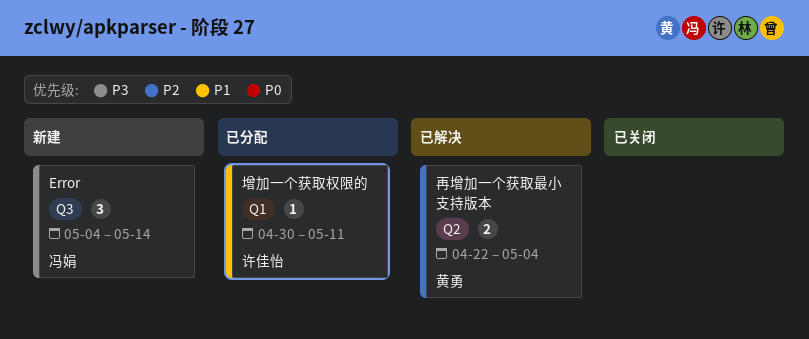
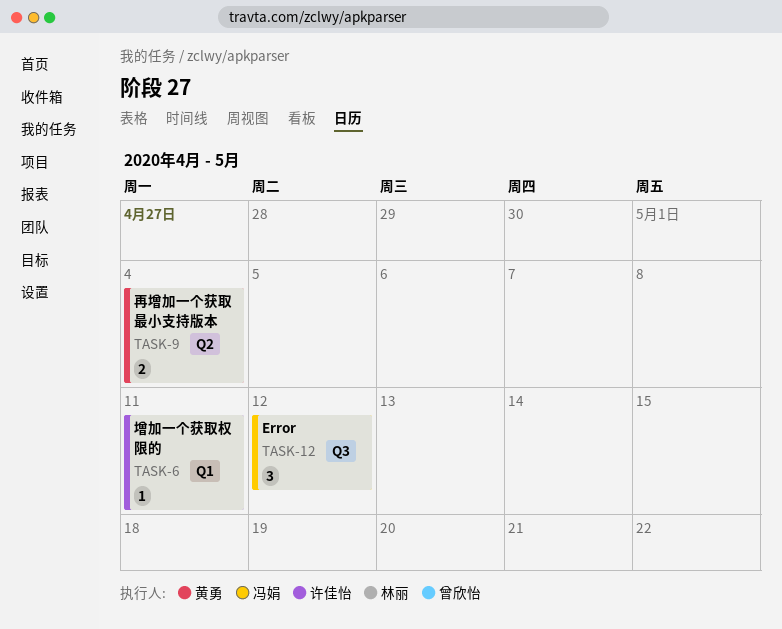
Error, due: May 14 -> May 12

